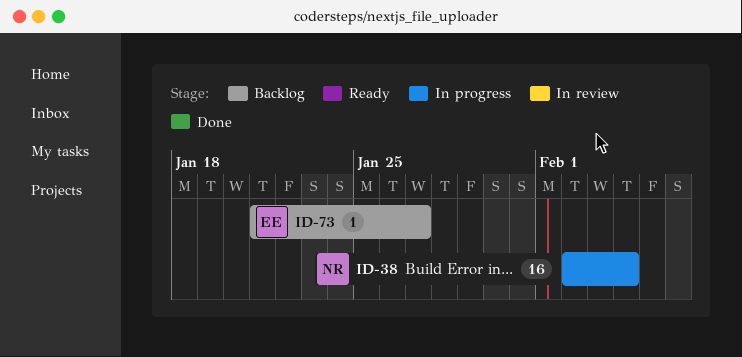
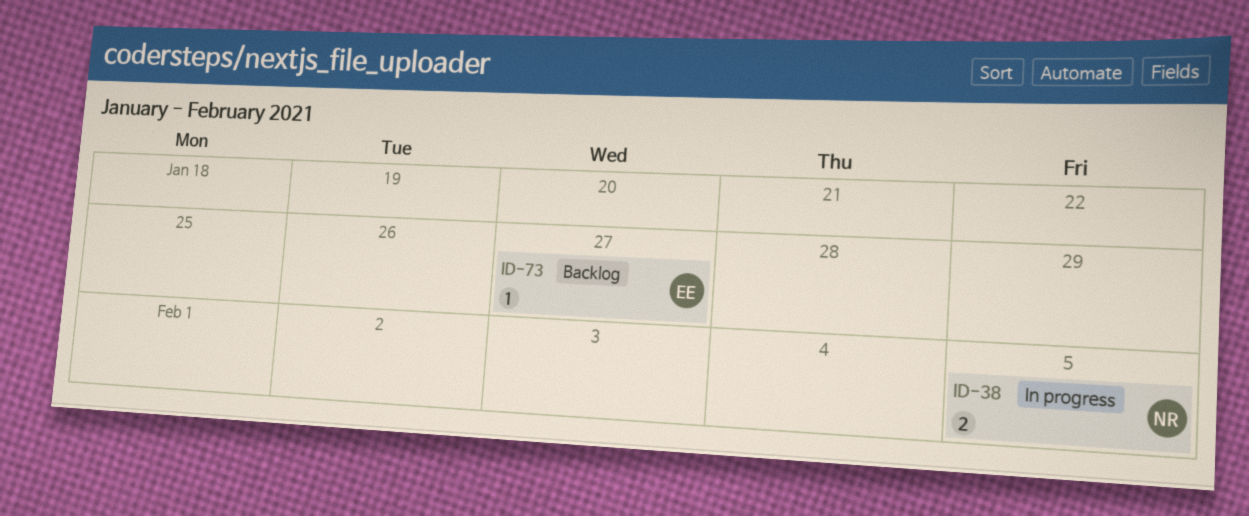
ID-38, estimate: 16 -> 2
ID-38, due: Feb 4 -> Feb 5

